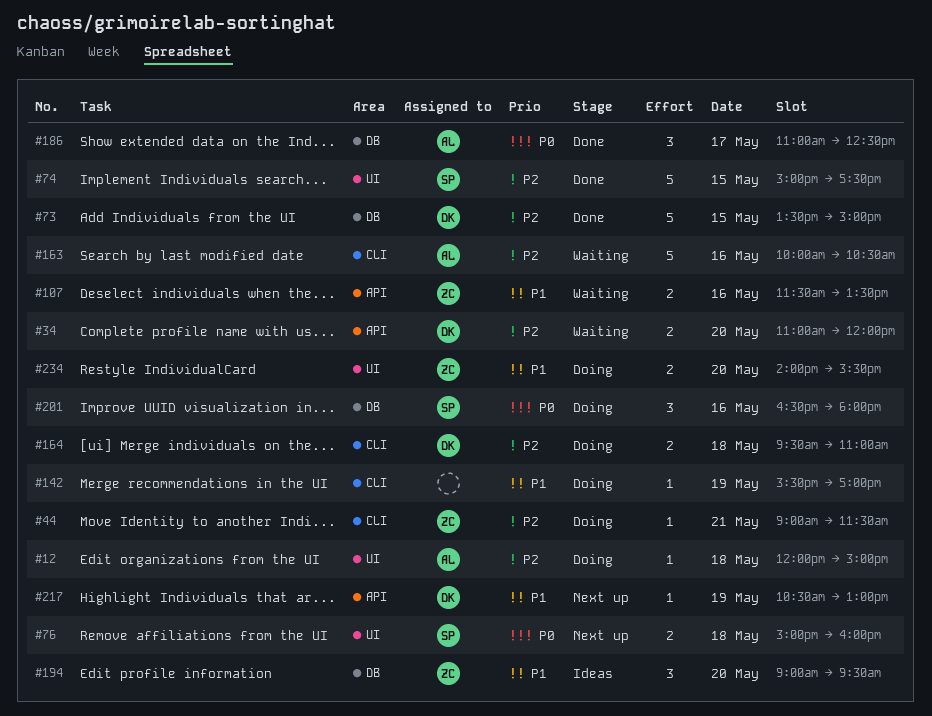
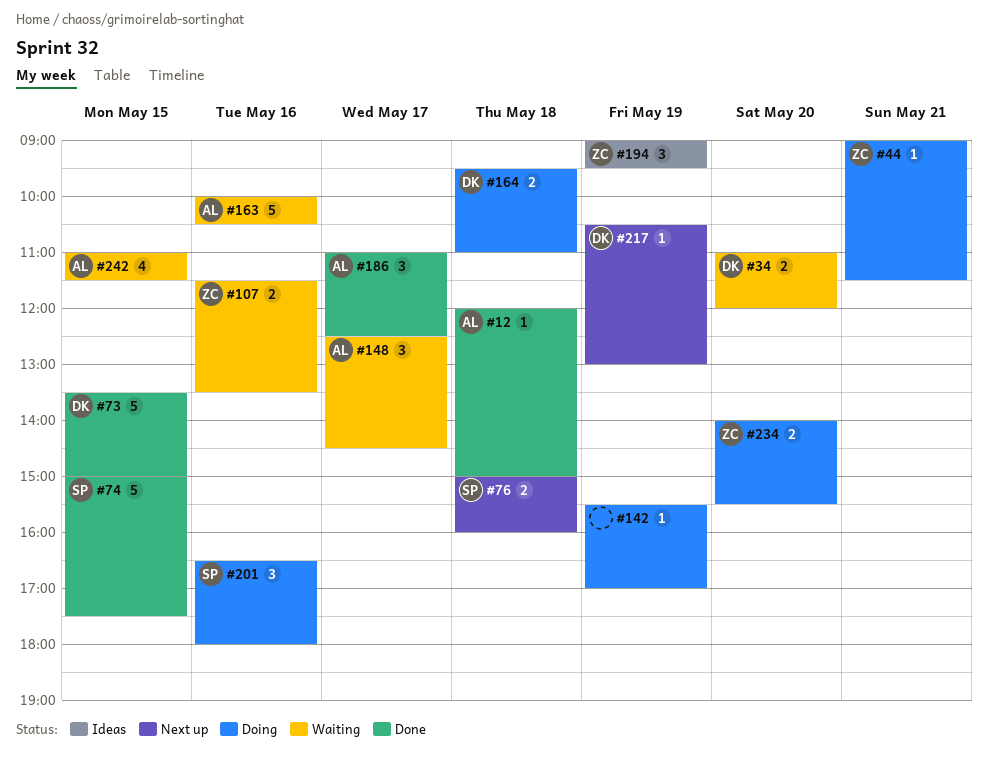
#12, status: Doing -> Done
#148: none -> present
#194, day: May 20 -> May 19
#242: none -> present

